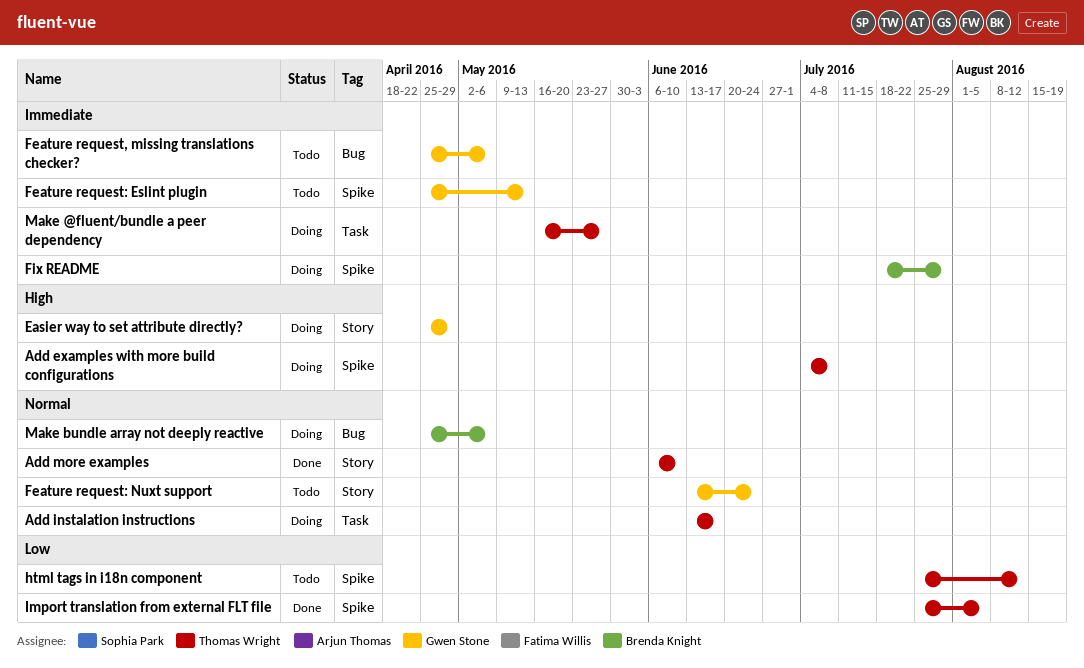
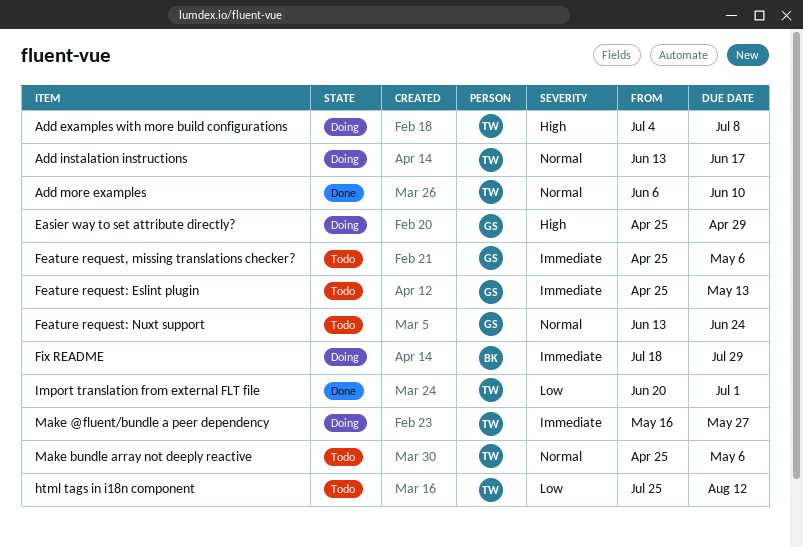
Import translation from external FLT file, start: Jul 25 -> Jun 20
Import translation from external FLT file, due: Aug 5 -> Jul 1
Make bundle array not deeply reactive, status: Doing -> Todo
Make bundle array not deeply reactive, owner: Brenda Knight -> Thomas Wright

